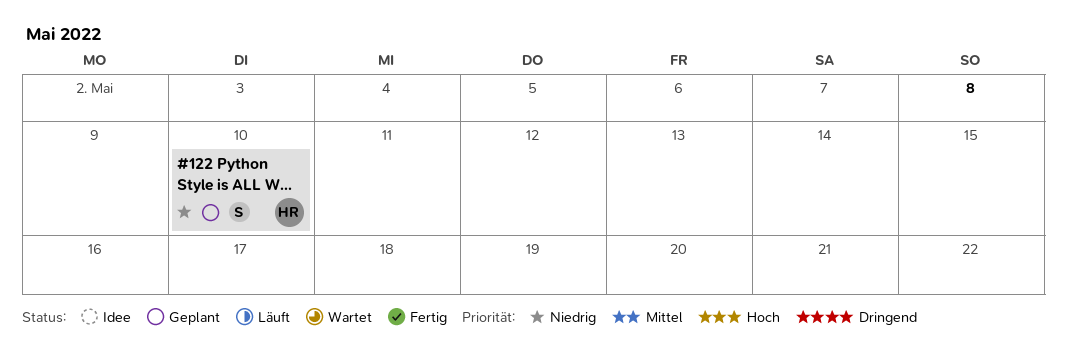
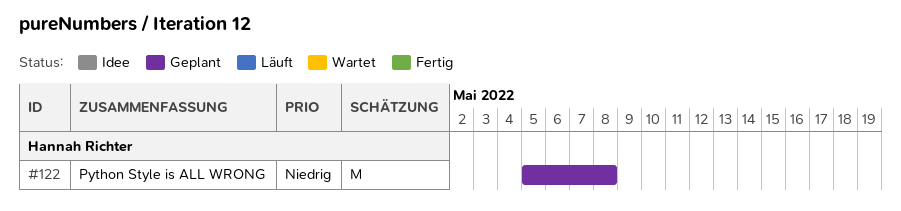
#122, estimate: S -> M
#122, due: May 10 -> May 8

